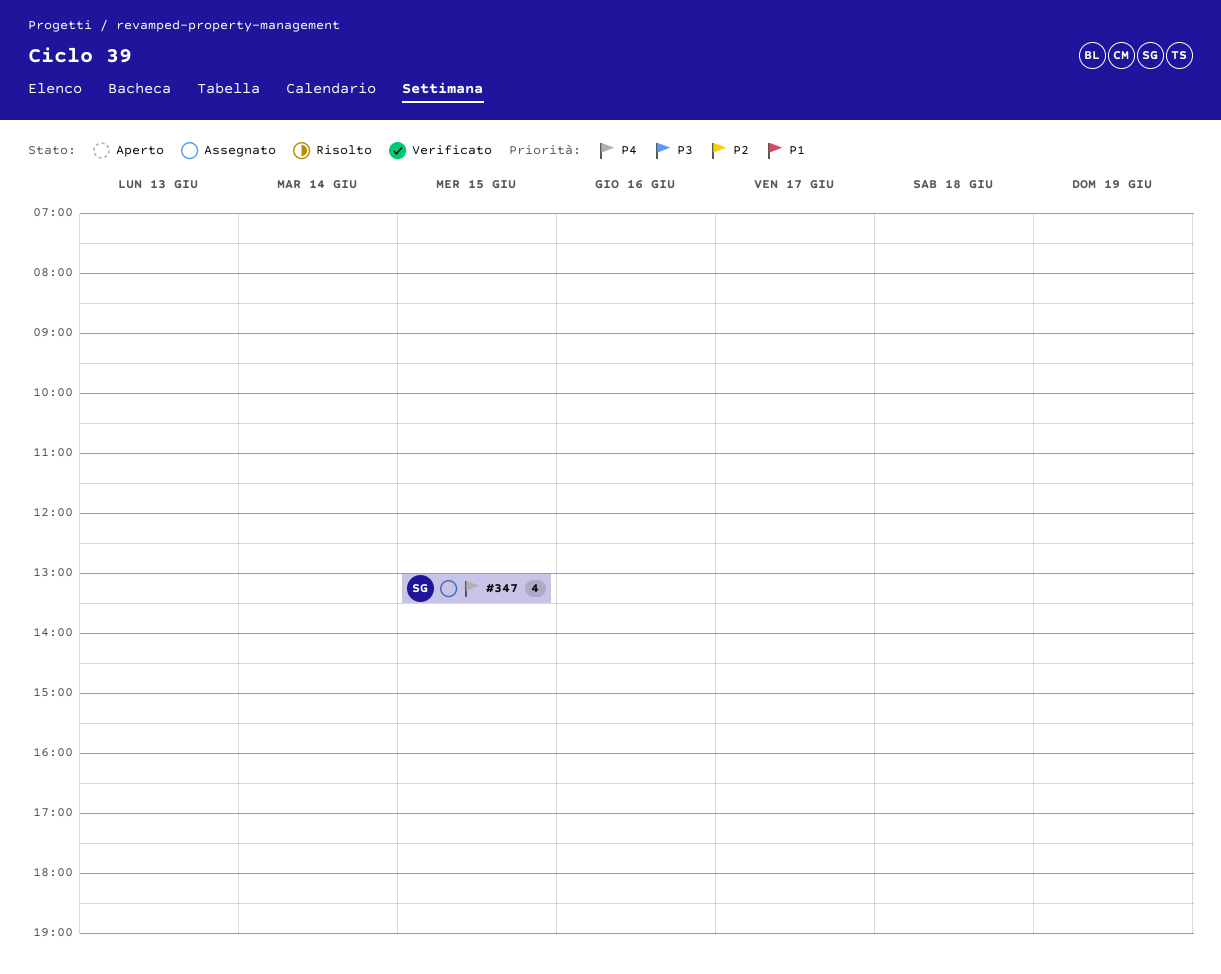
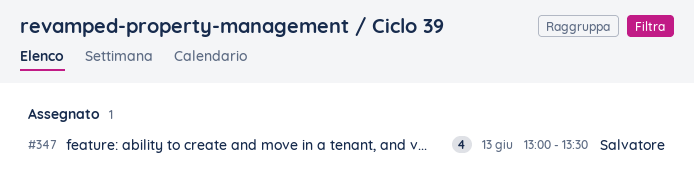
#347, day: Jun 15 -> Jun 13

